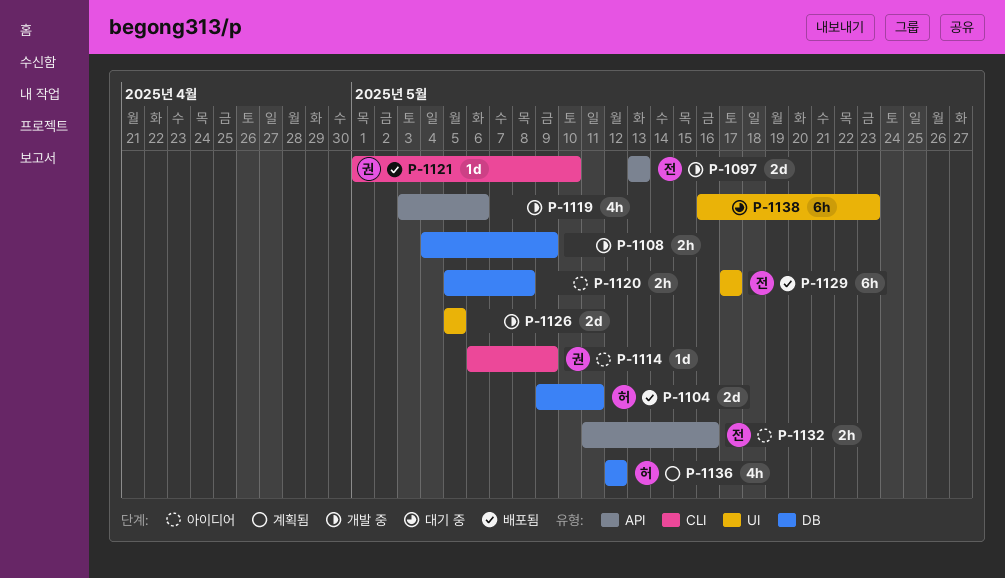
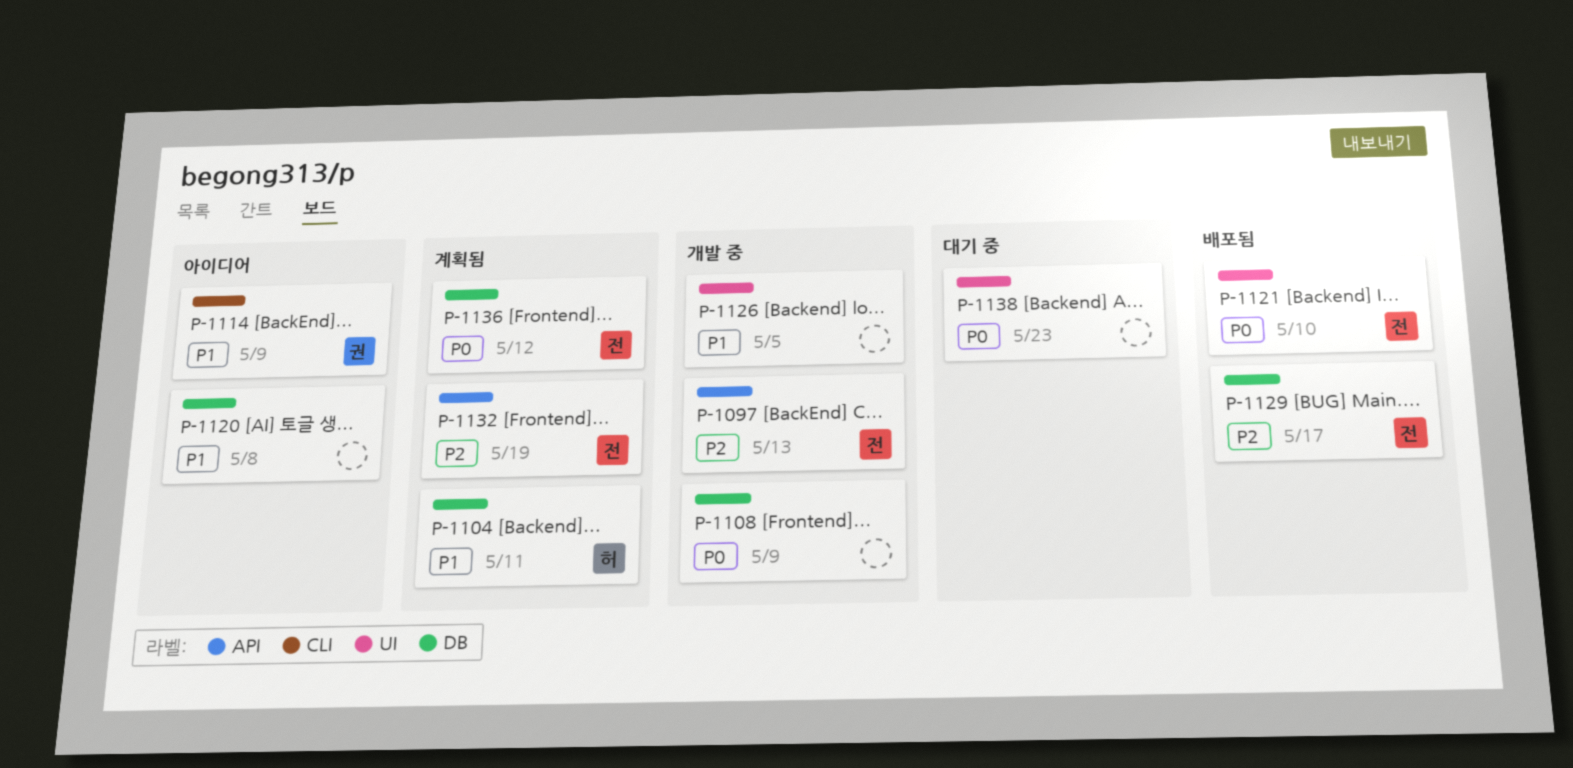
P-1104, status: 배포됨 -> 계획됨
P-1119: present -> none
P-1121, owner: 권 -> 전
P-1121, label: CLI -> UI
P-1129, label: UI -> DB
P-1132, status: 아이디어 -> 계획됨
P-1132, due: May 16 -> May 19
P-1136, owner: 허 -> 전

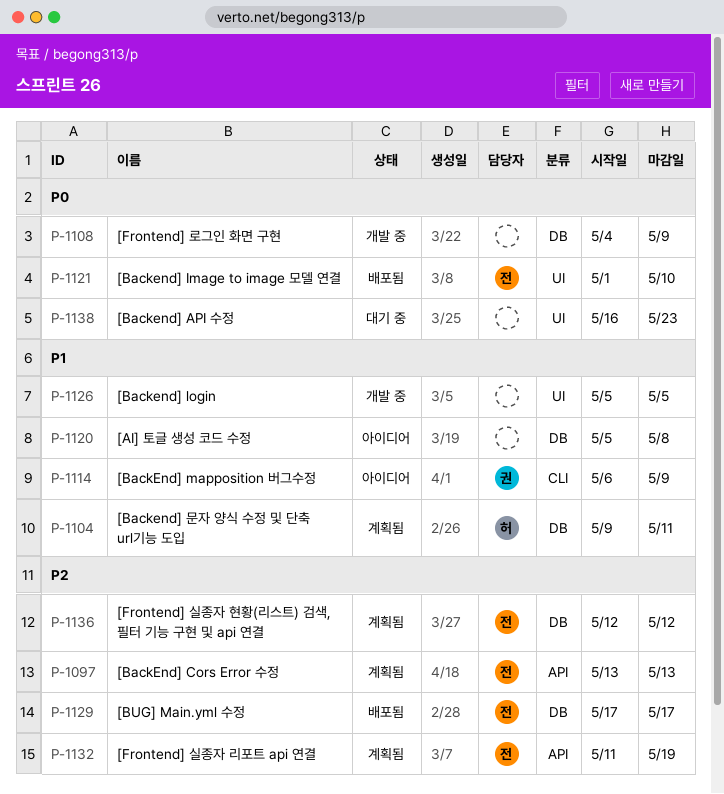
P-1097, status: 개발 중 -> 계획됨
P-1136, priority: P0 -> P2

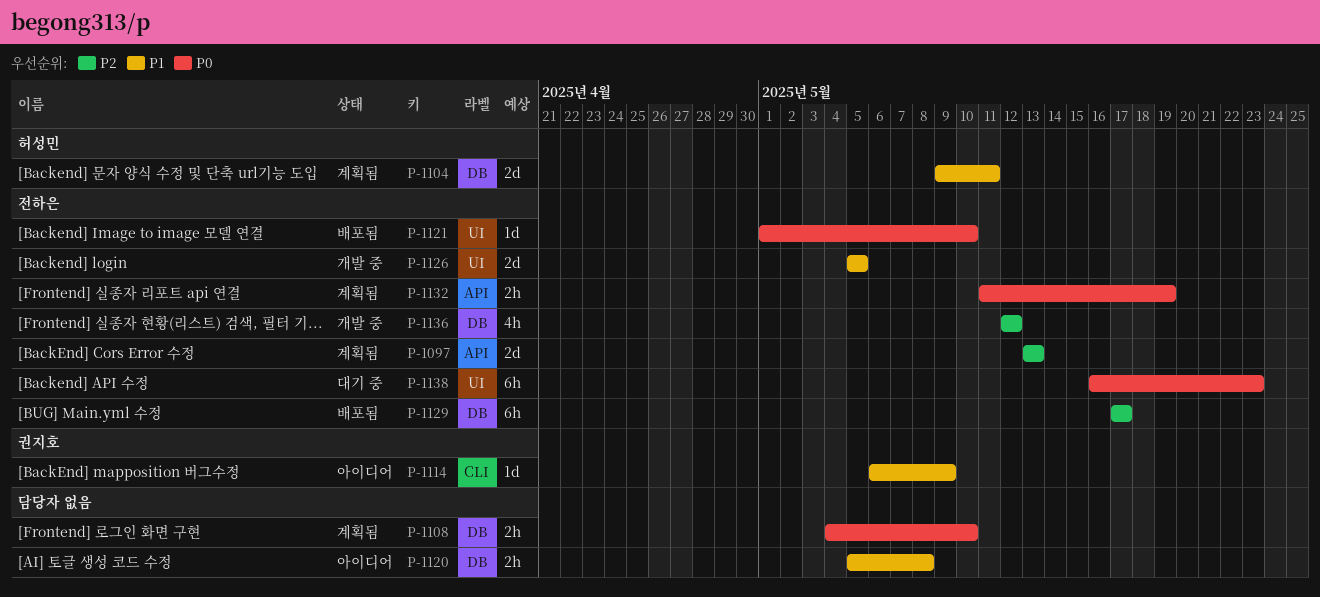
P-1108, status: 개발 중 -> 계획됨
P-1108, due: May 9 -> May 10
P-1126, owner: none -> 전하은
P-1132, priority: P2 -> P0
P-1136, status: 계획됨 -> 개발 중
P-1138, owner: none -> 전하은

